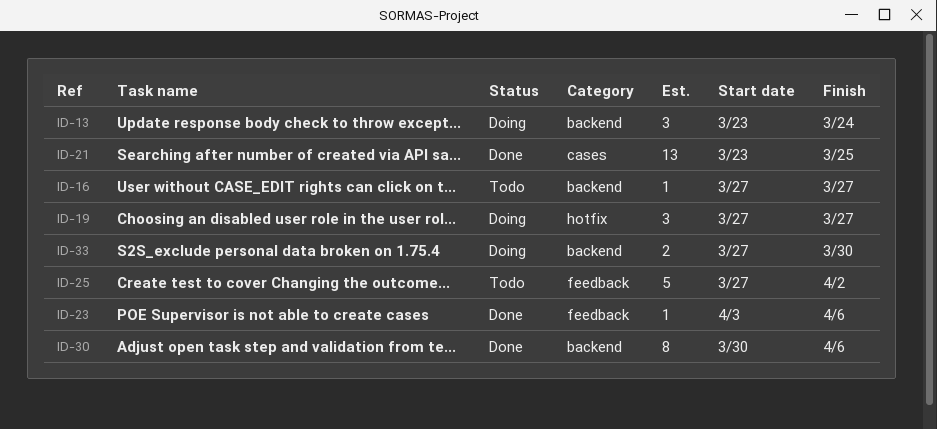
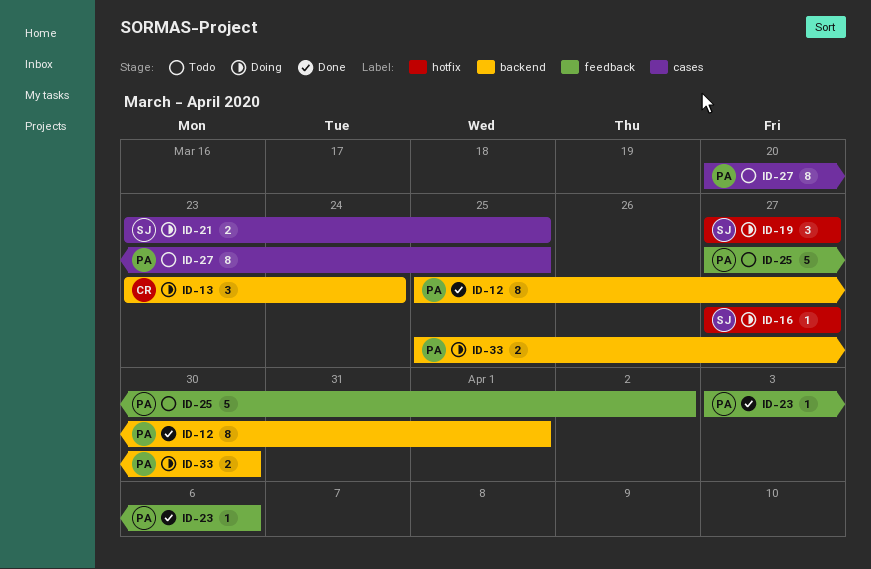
ID-12: none -> present
ID-16, status: Todo -> Doing
ID-16, label: backend -> hotfix
ID-21, status: Done -> Doing
ID-21, estimate: 13 -> 2
ID-27: none -> present
ID-30: present -> none
ID-33, start: Mar 27 -> Mar 25

